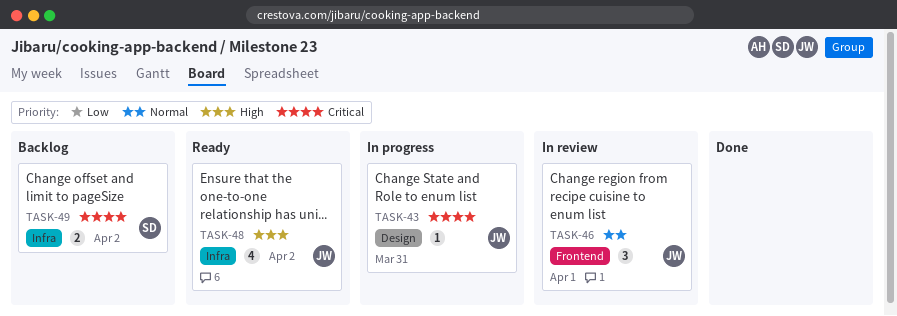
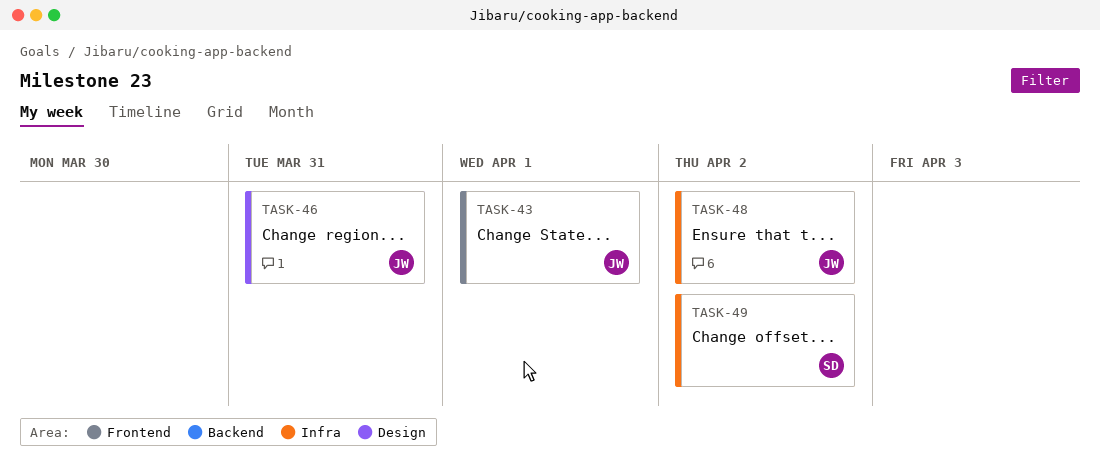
TASK-43, label: Design -> Frontend
TASK-43, due: Mar 31 -> Apr 1
TASK-46, label: Frontend -> Design
TASK-46, due: Apr 1 -> Mar 31

